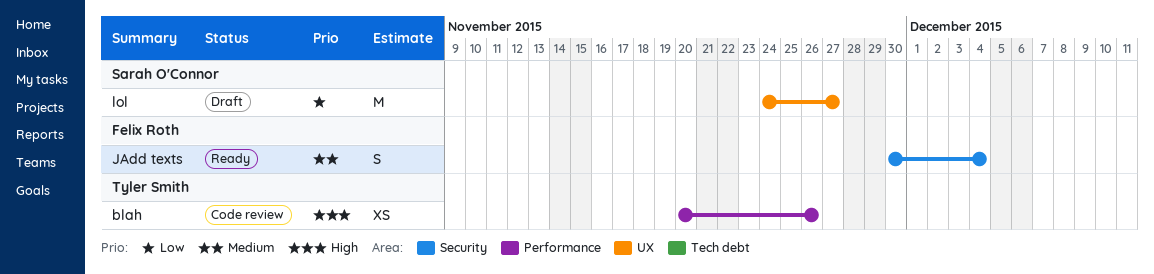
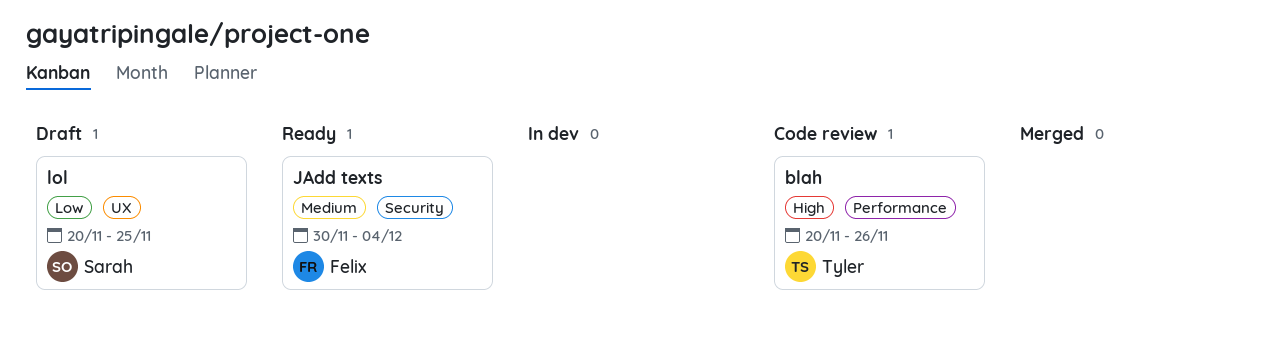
lol, start: Nov 24 -> Nov 20
lol, due: Nov 27 -> Nov 25

